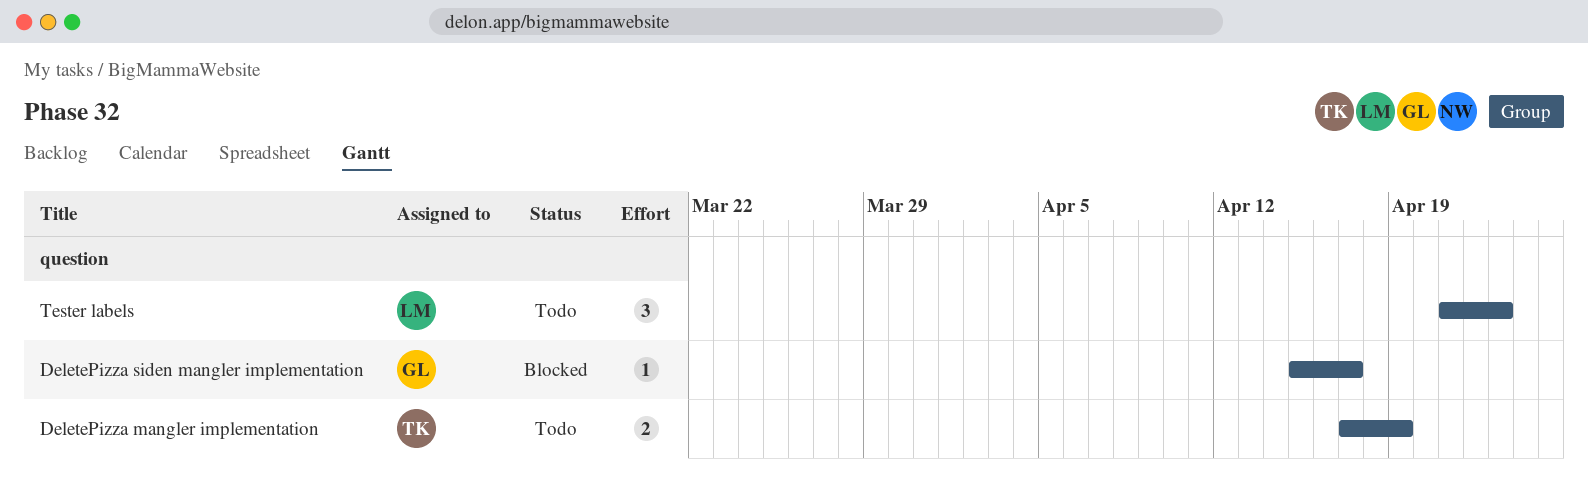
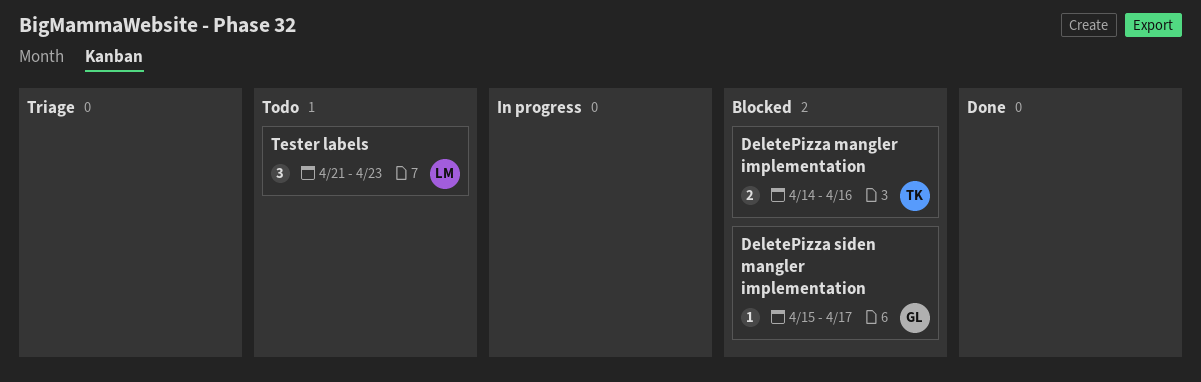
DeletePizza mangler implementation, status: Todo -> Blocked
DeletePizza mangler implementation, start: Apr 17 -> Apr 14
DeletePizza mangler implementation, due: Apr 19 -> Apr 16

